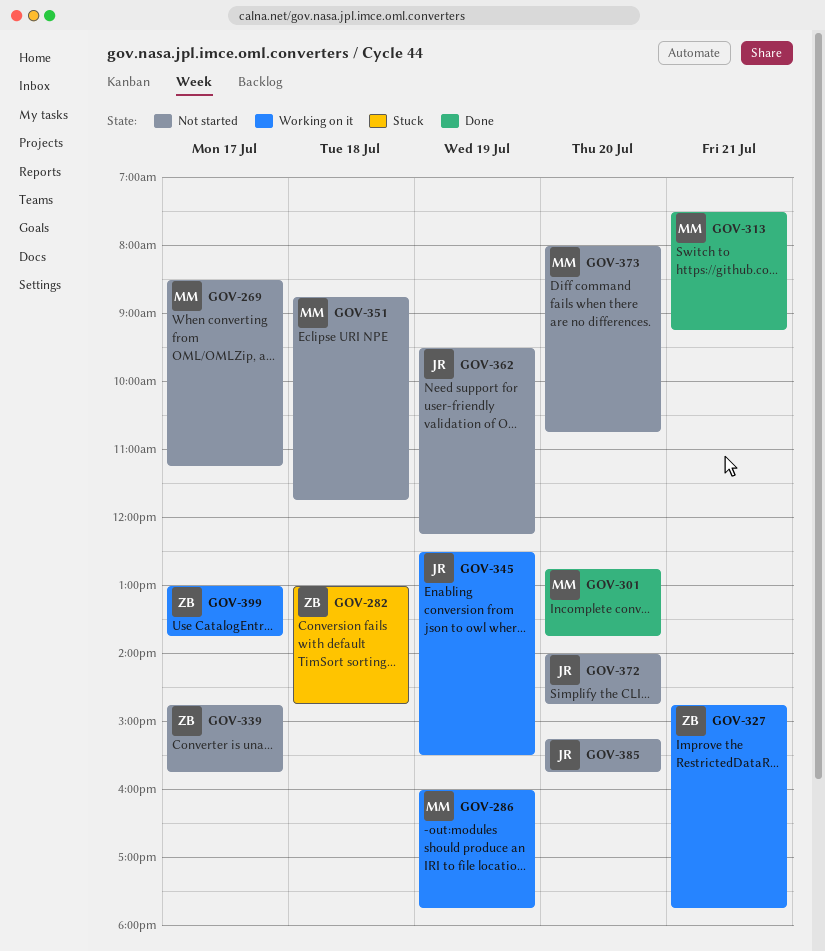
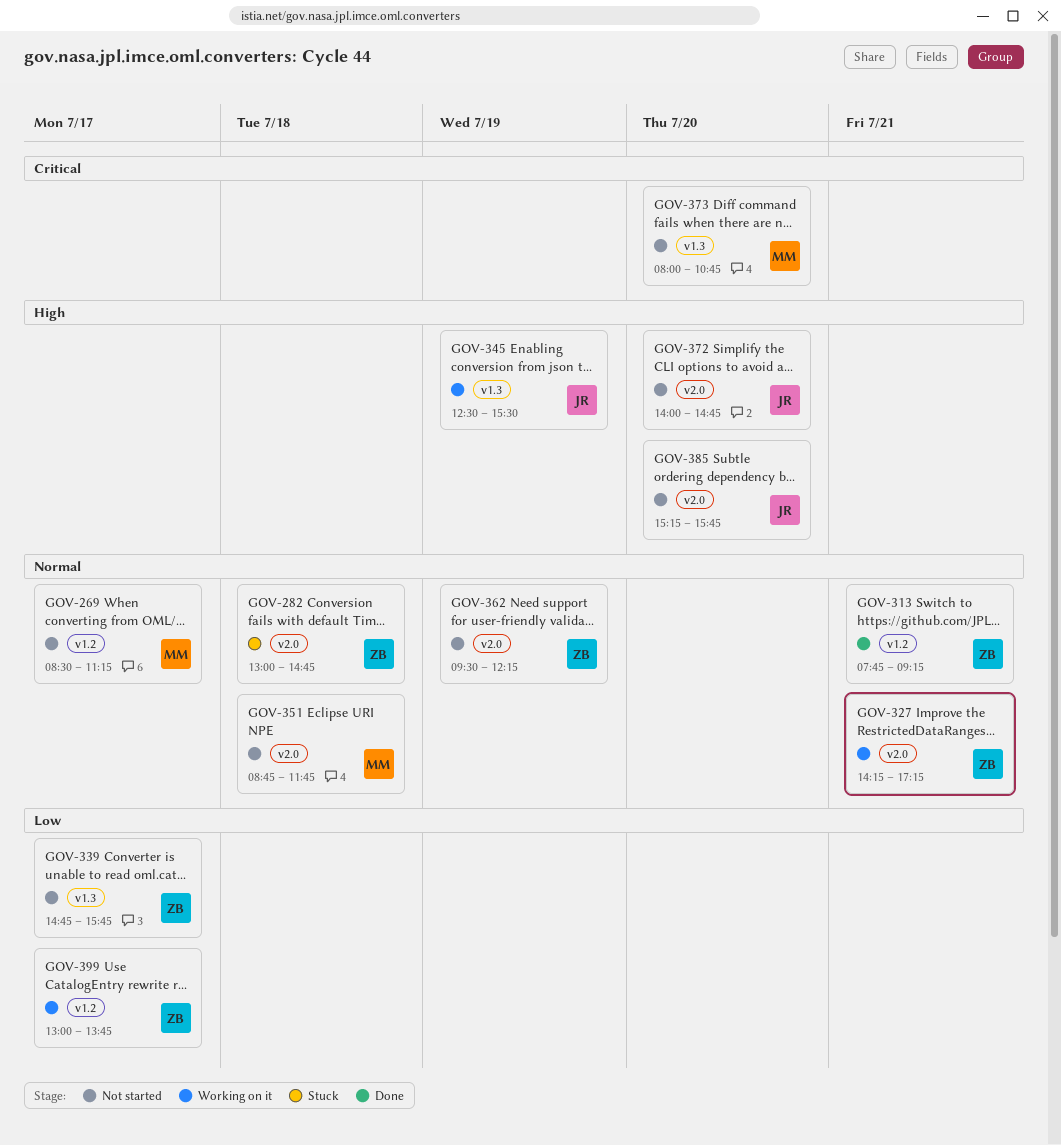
GOV-286: present -> none
GOV-301: present -> none
GOV-313, owner: MM -> ZB
GOV-313, begins: 07:30 -> 07:45
GOV-327, begins: 14:45 -> 14:15
GOV-327, ends: 17:45 -> 17:15
GOV-362, owner: JR -> ZB

